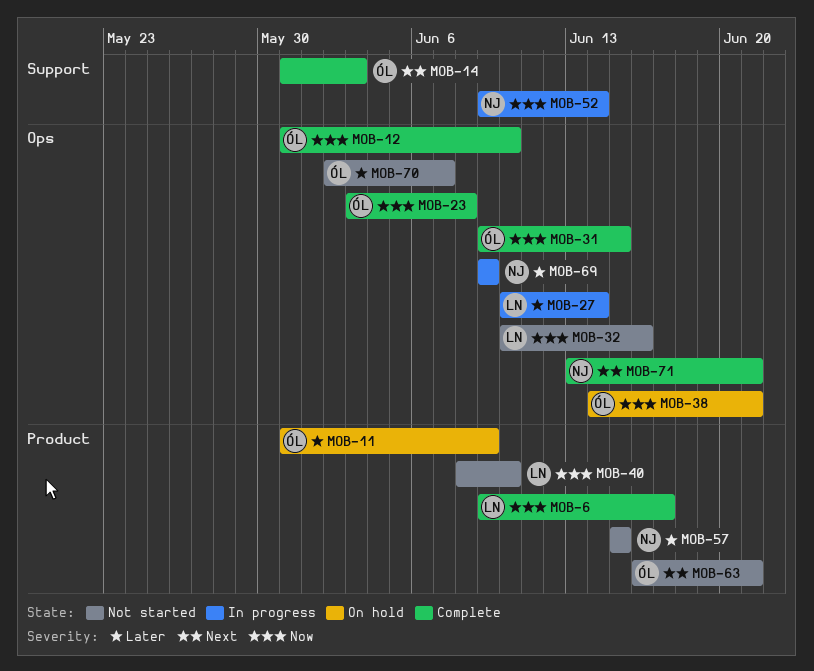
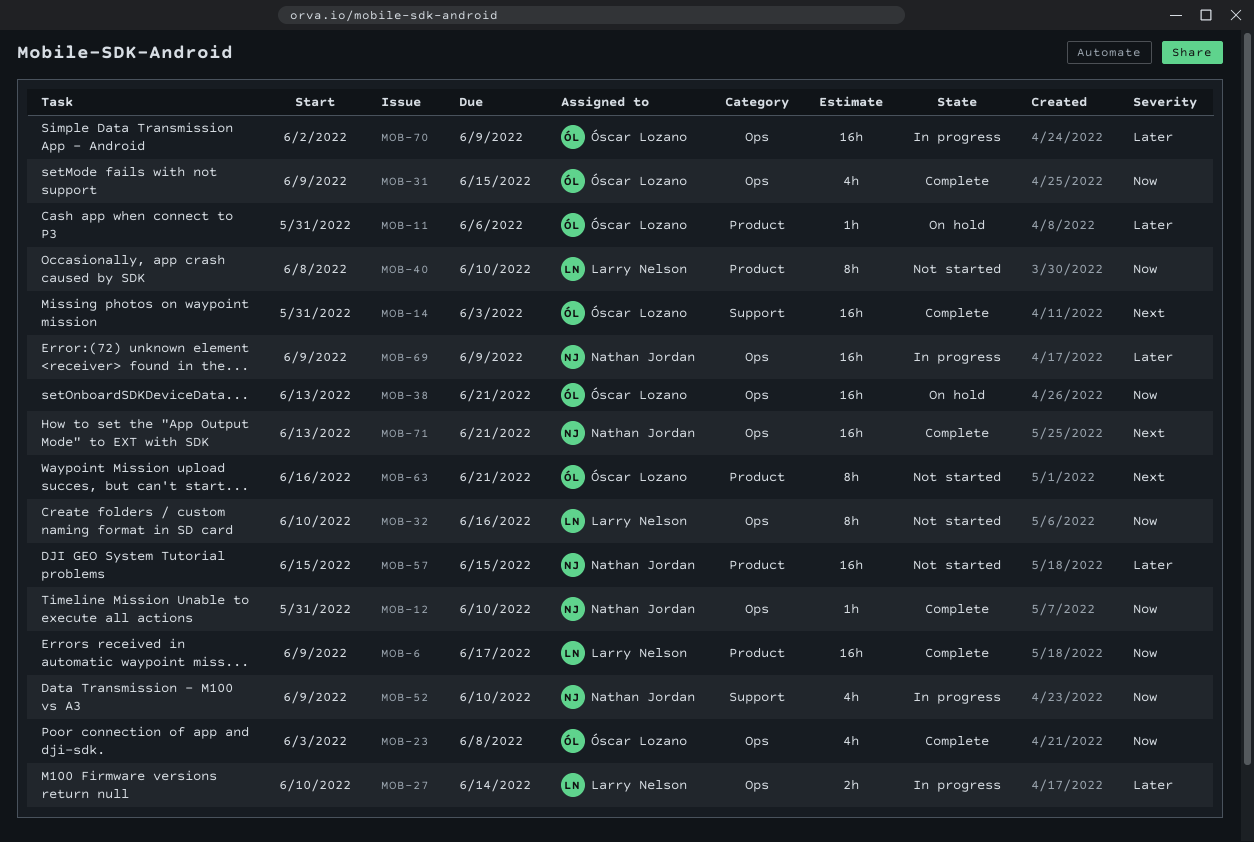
MOB-11, due: Jun 9 -> Jun 6
MOB-12, owner: Óscar Lozano -> Nathan Jordan
MOB-38, start: Jun 14 -> Jun 13
MOB-52, due: Jun 14 -> Jun 10
MOB-70, status: Not started -> In progress
MOB-70, due: Jun 7 -> Jun 9

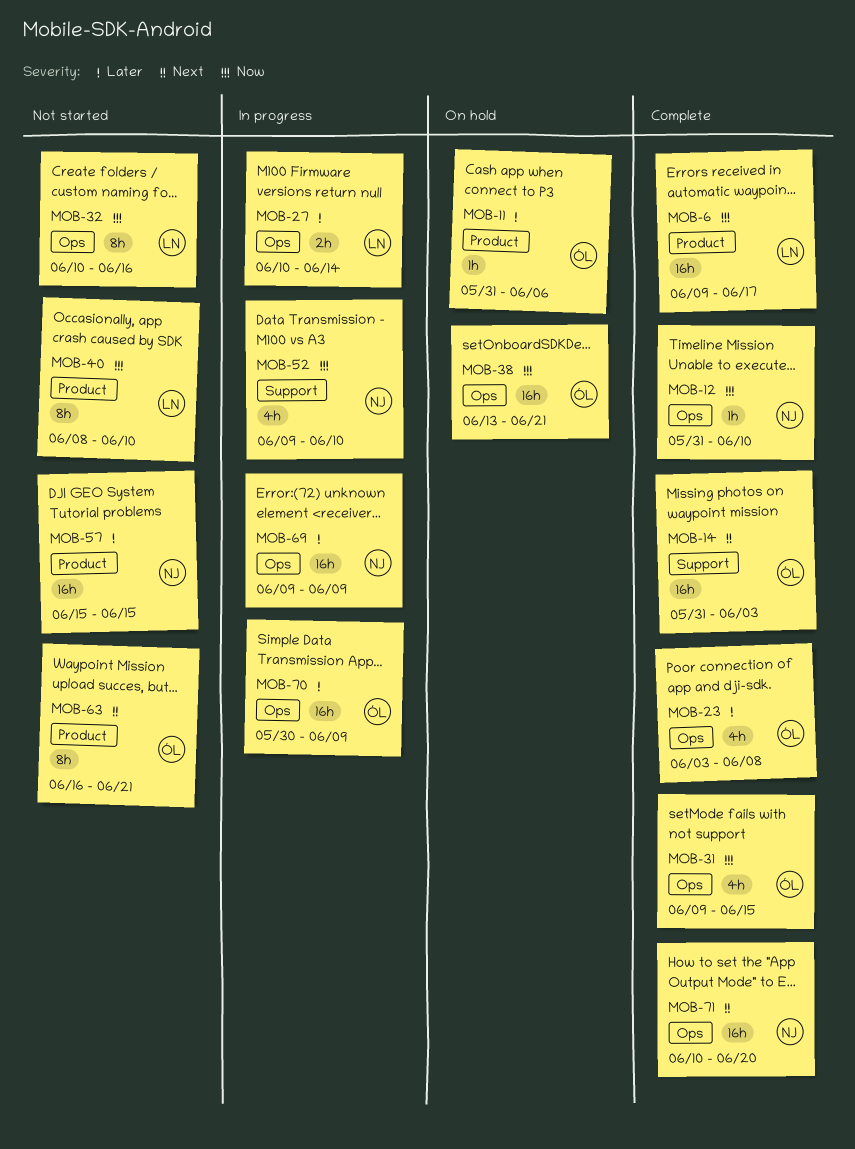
MOB-23, priority: Now -> Later
MOB-70, start: Jun 2 -> May 30
MOB-71, start: Jun 13 -> Jun 10
MOB-71, due: Jun 21 -> Jun 20

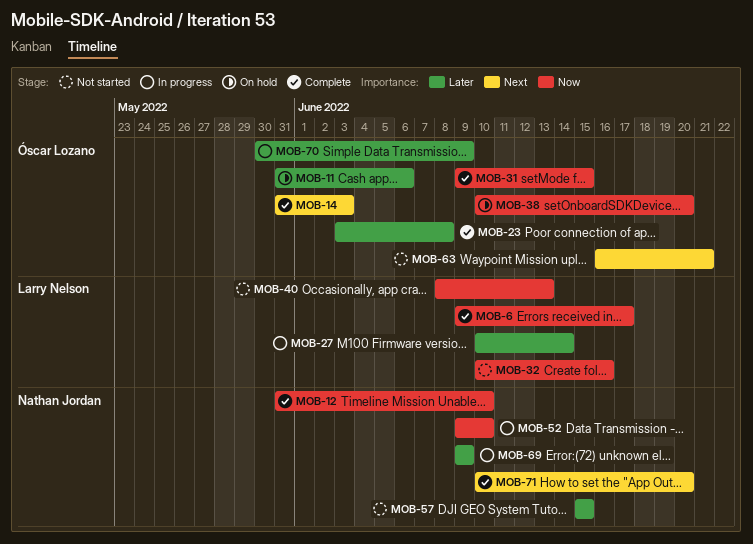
MOB-38, start: Jun 13 -> Jun 10
MOB-38, due: Jun 21 -> Jun 20
MOB-40, due: Jun 10 -> Jun 13

